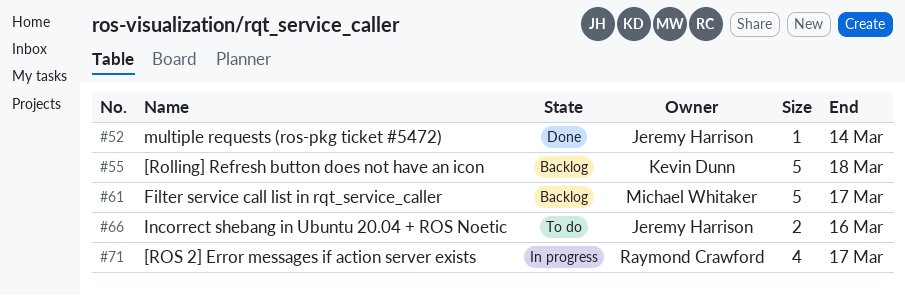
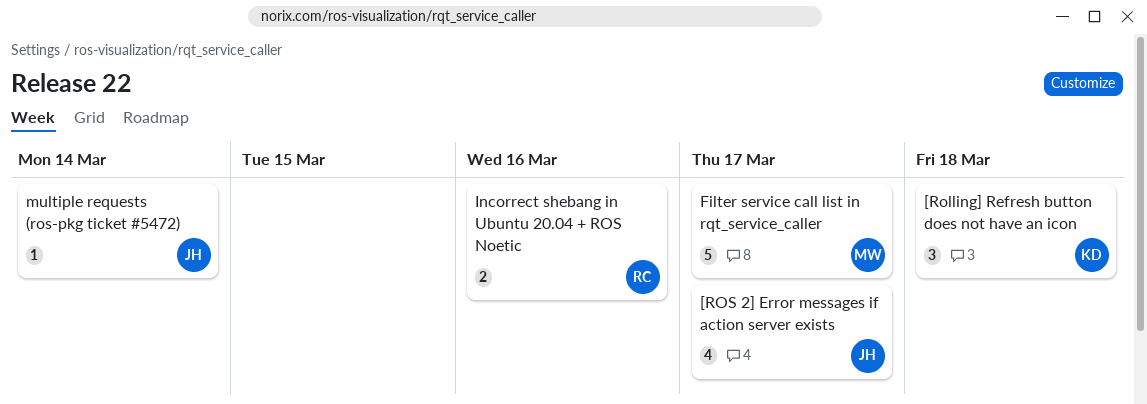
[Rolling] Refresh button does not have an icon, estimate: 5 -> 3
[ROS 2] Error messages if action server exists, owner: Raymond Crawford -> Jeremy Harrison
Incorrect shebang in Ubuntu 20.04 + ROS Noetic, owner: Jeremy Harrison -> Raymond Crawford

